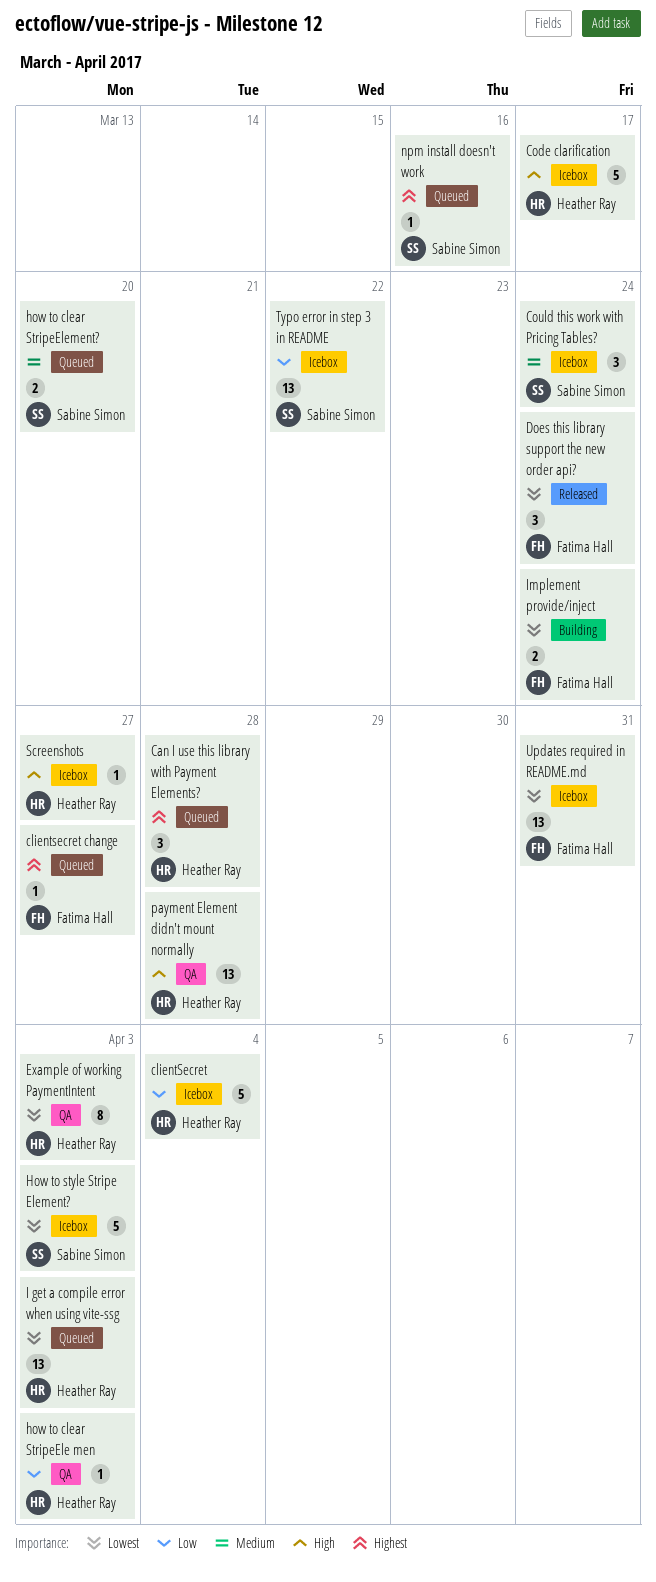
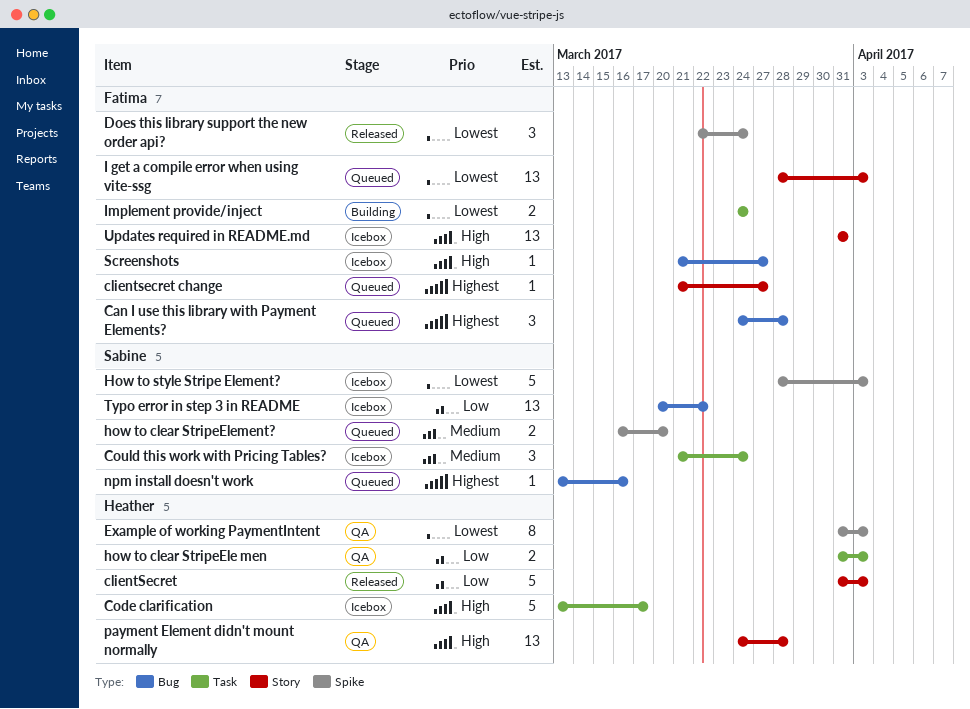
Can I use this library with Payment Elements?, owner: Heather Ray -> Fatima Hall
clientSecret, status: Icebox -> Released
clientSecret, due: Apr 4 -> Apr 3
how to clear StripeEle men, estimate: 1 -> 2
I get a compile error when using vite-ssg, owner: Heather Ray -> Fatima Hall
Screenshots, owner: Heather Ray -> Fatima Hall
Updates required in README.md, priority: Lowest -> High

